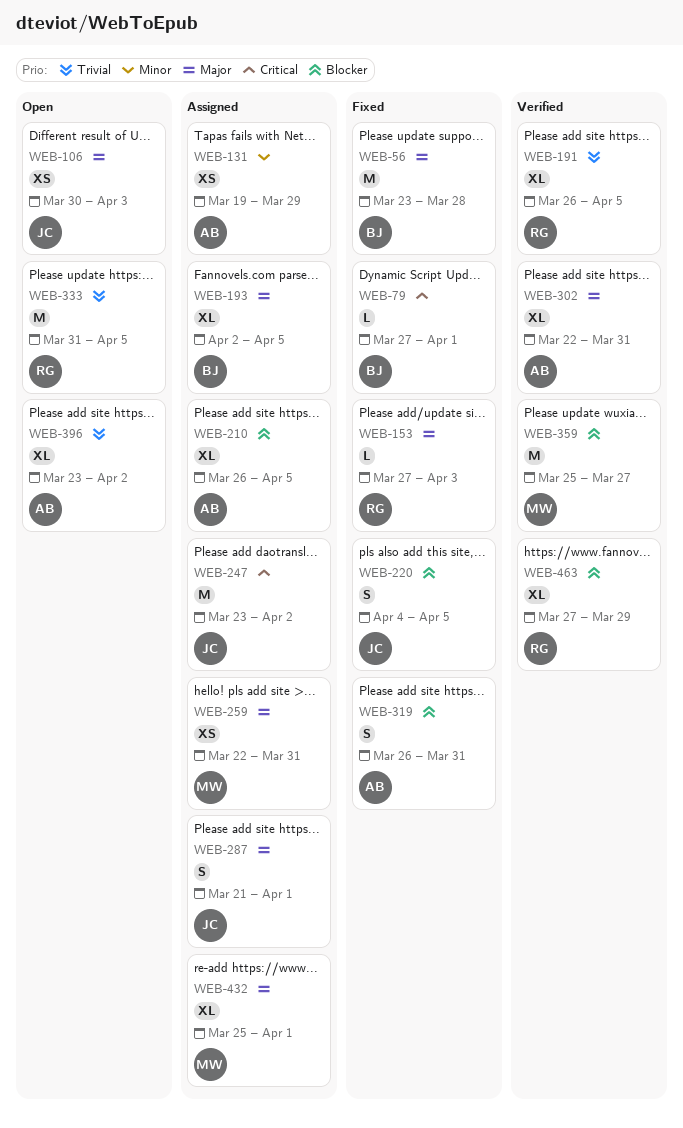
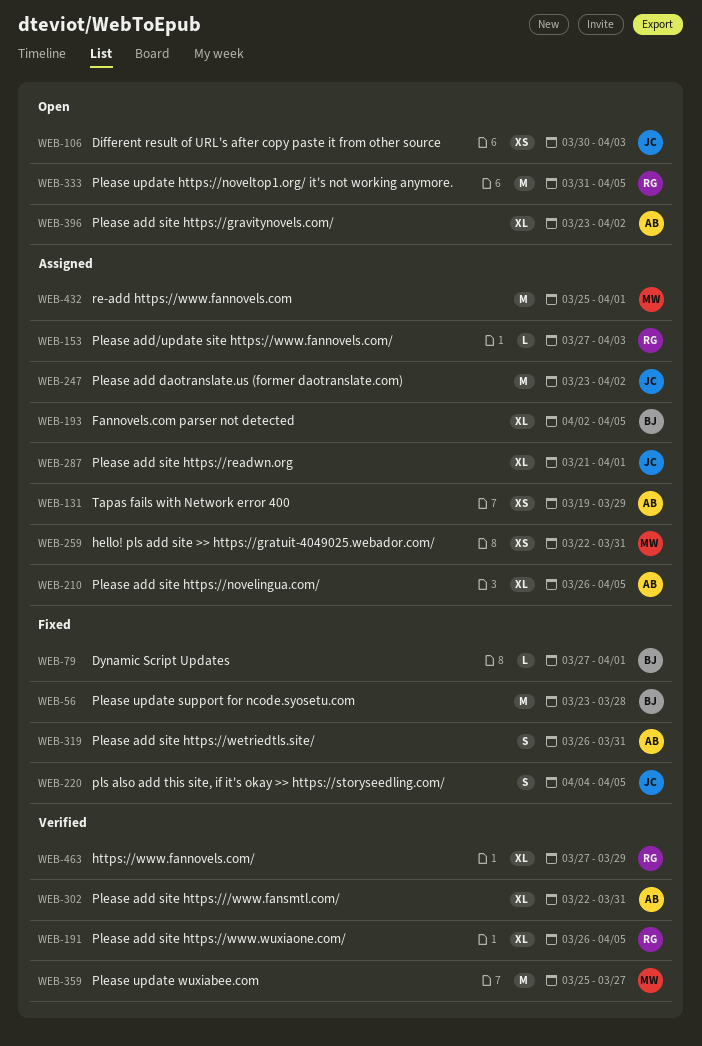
WEB-153, status: Fixed -> Assigned
WEB-287, estimate: S -> XL
WEB-432, estimate: XL -> M

